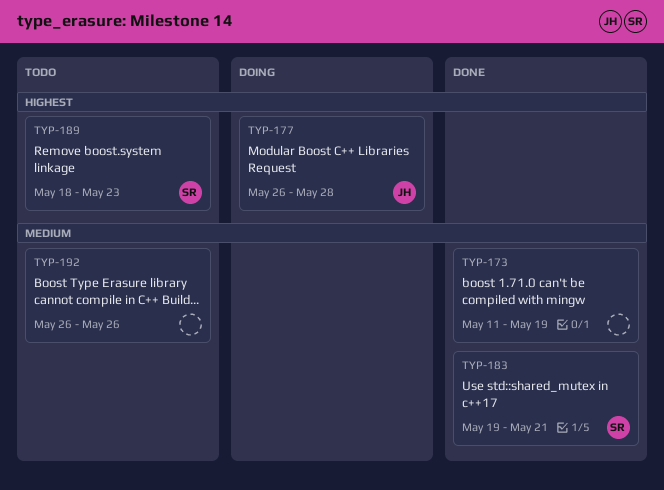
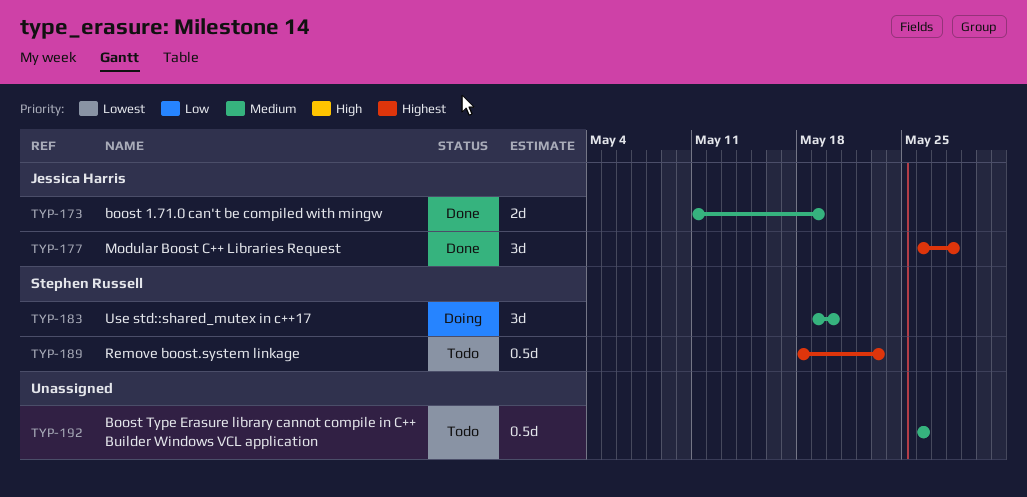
TYP-173, owner: none -> Jessica Harris
TYP-177, status: Doing -> Done
TYP-183, status: Done -> Doing
TYP-183, due: May 21 -> May 20

